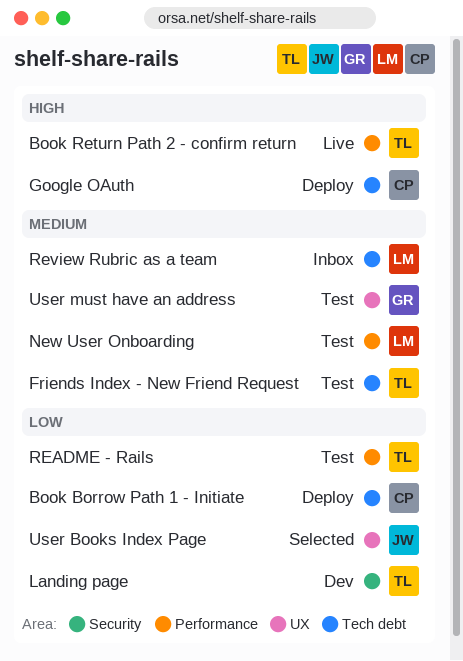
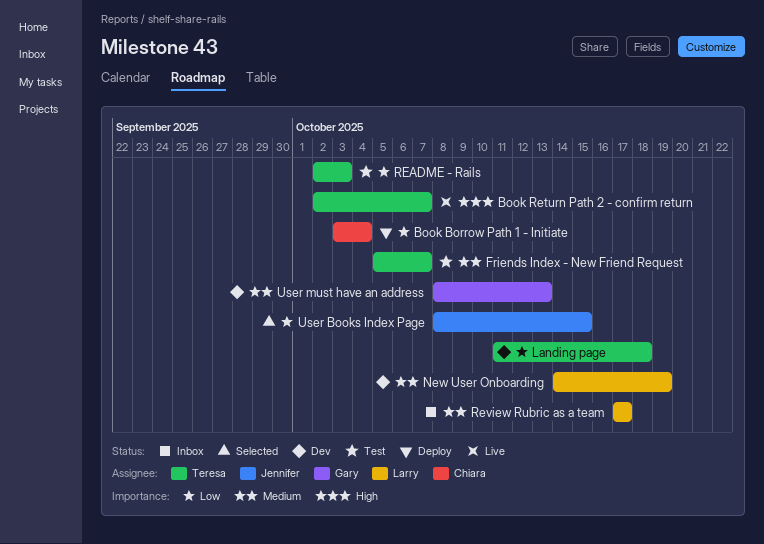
Google OAuth: present -> none
New User Onboarding, status: Test -> Dev
User must have an address, status: Test -> Dev

